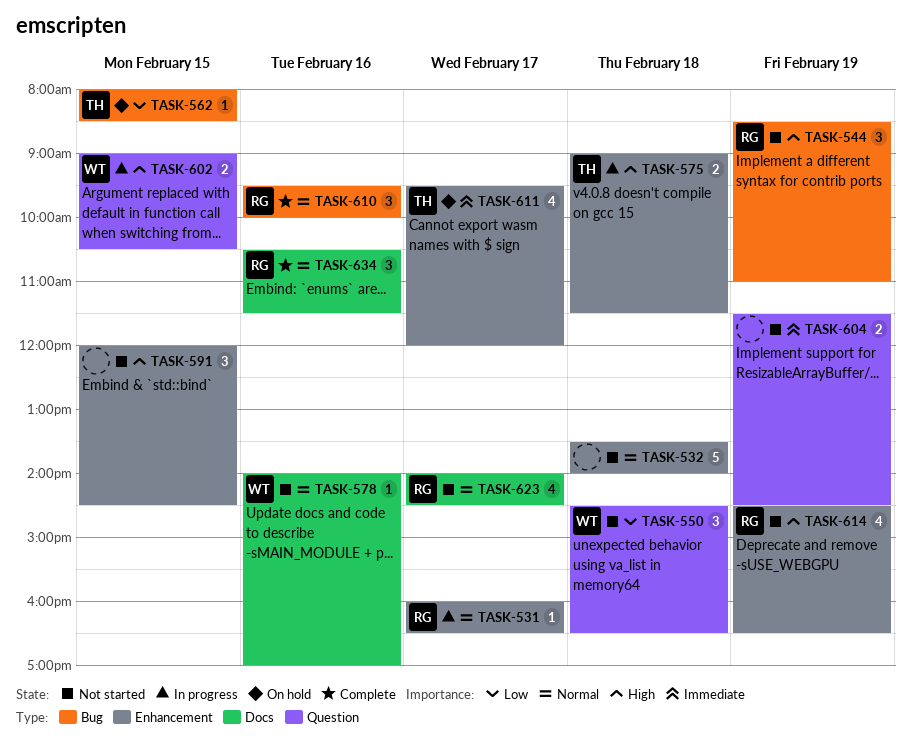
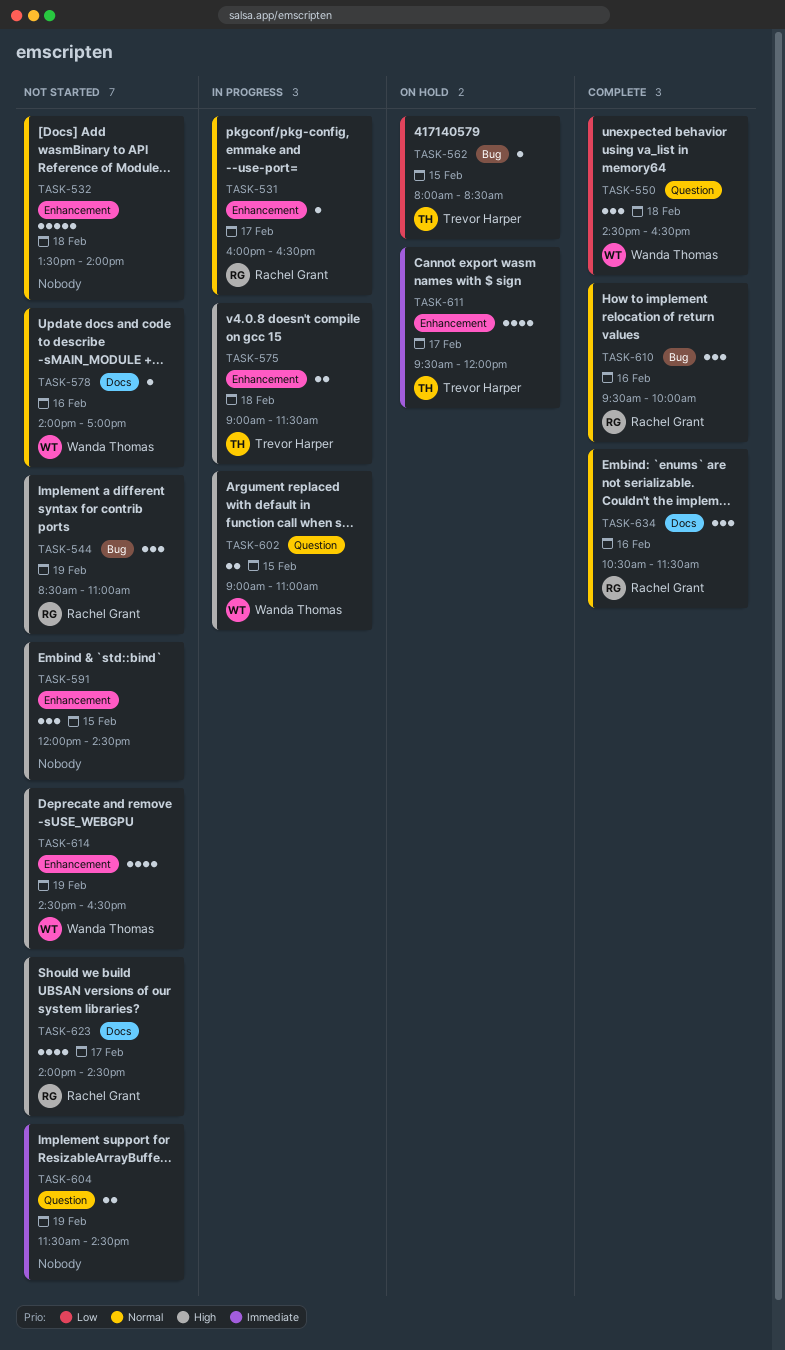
TASK-550, status: Not started -> Complete
TASK-602, ends: 10:30 -> 11:00
TASK-614, owner: Rachel Grant -> Wanda Thomas
TASK-623, priority: Normal -> High

